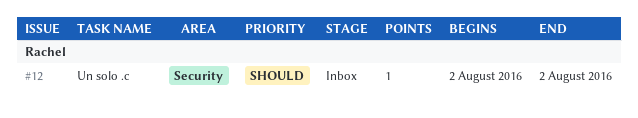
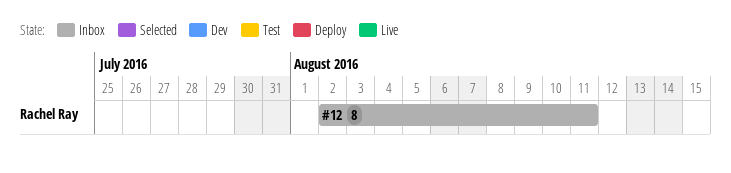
#12, estimate: 1 -> 8
#12, due: Aug 2 -> Aug 11

